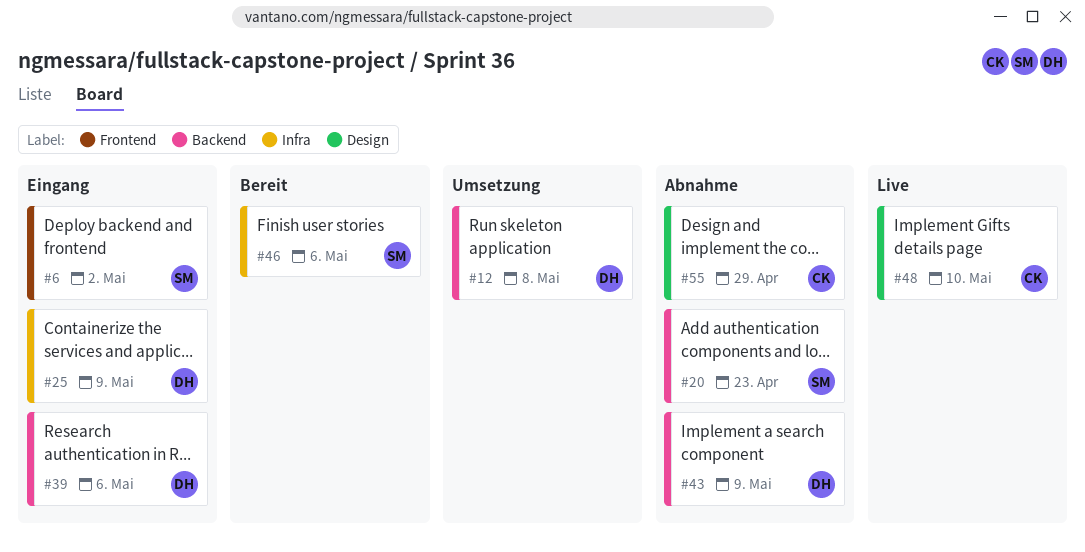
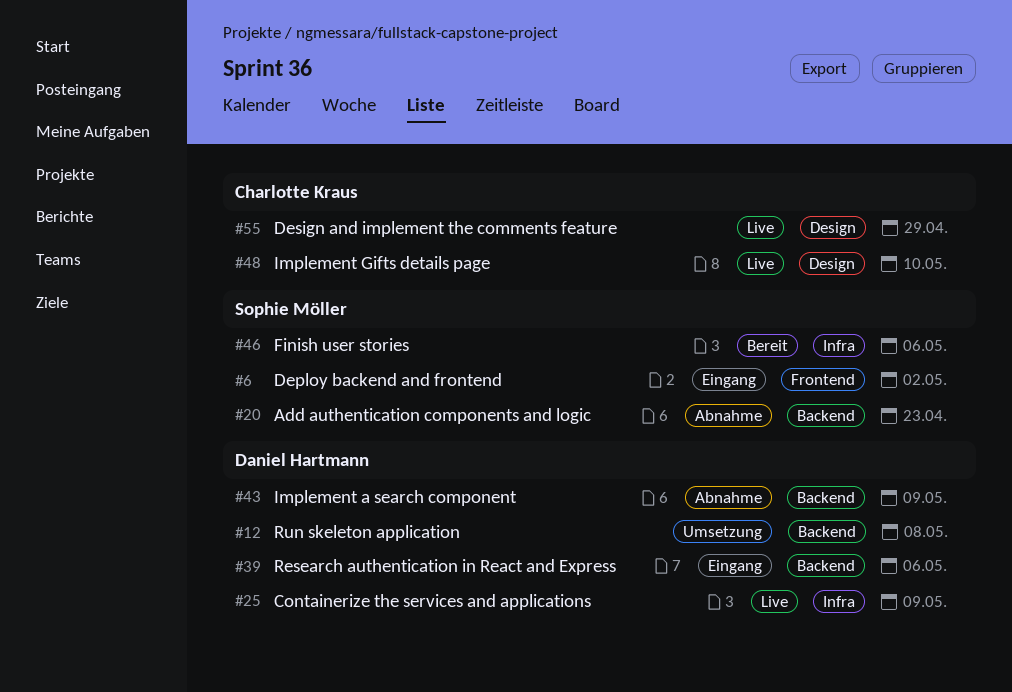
#25, status: Eingang -> Live
#55, status: Abnahme -> Live

